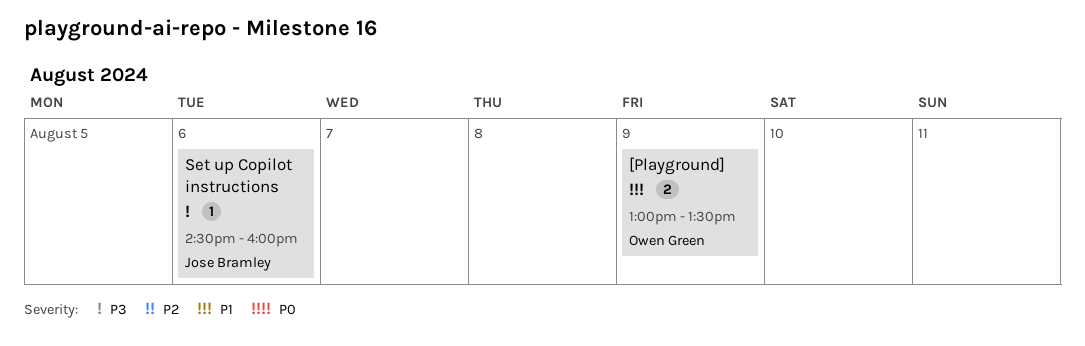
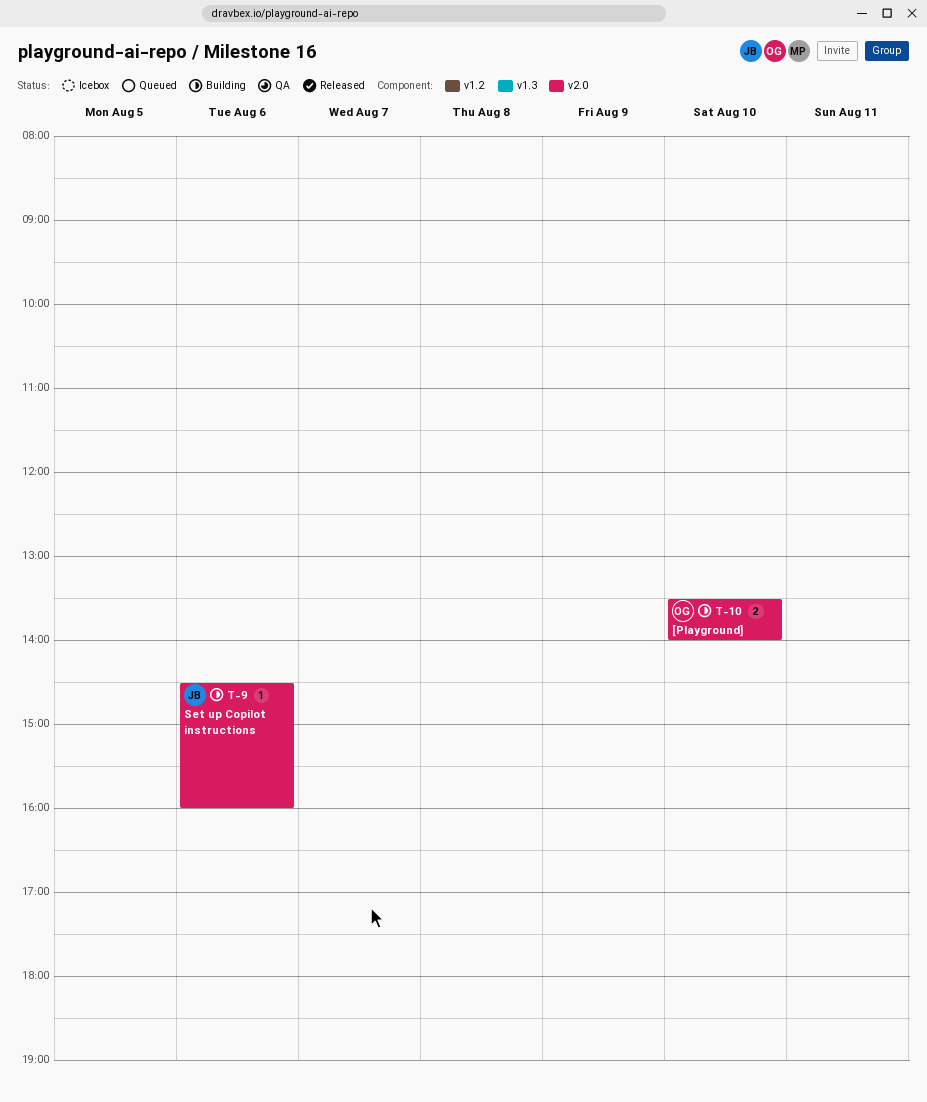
[Playground], day: Aug 9 -> Aug 10
[Playground], begins: 13:00 -> 13:30
[Playground], ends: 13:30 -> 14:00

